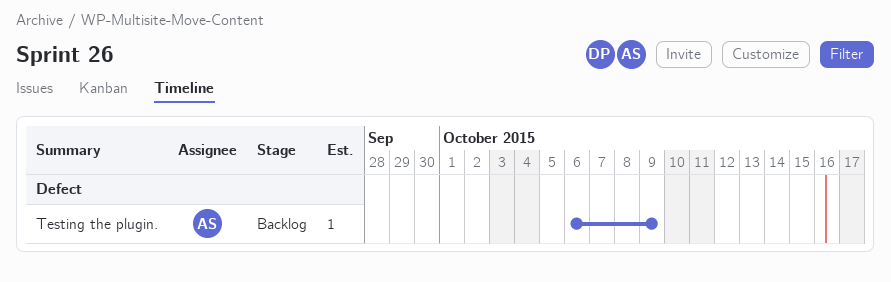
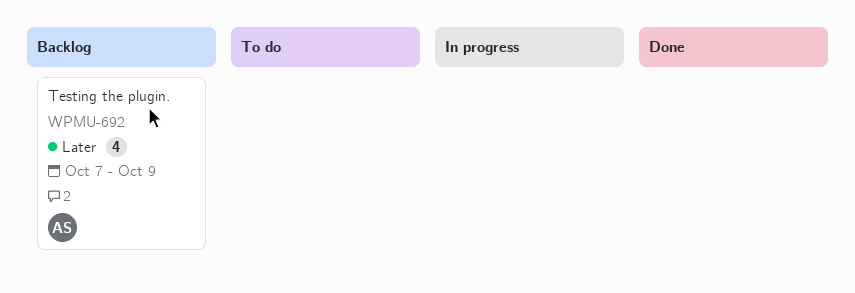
Testing the plugin., estimate: 1 -> 4
Testing the plugin., start: Oct 6 -> Oct 7

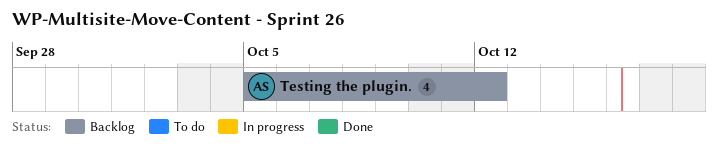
Testing the plugin., start: Oct 7 -> Oct 5
Testing the plugin., due: Oct 9 -> Oct 12

